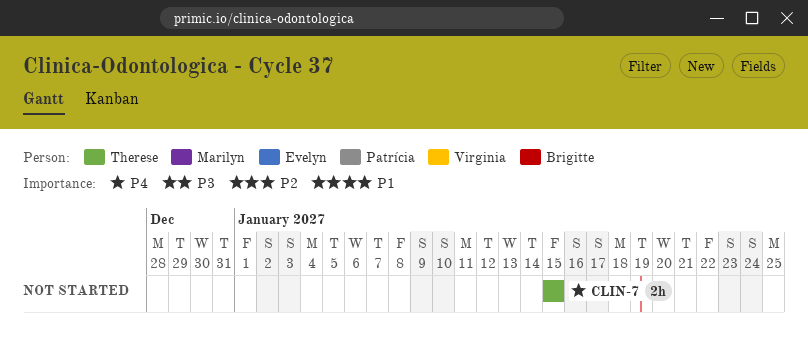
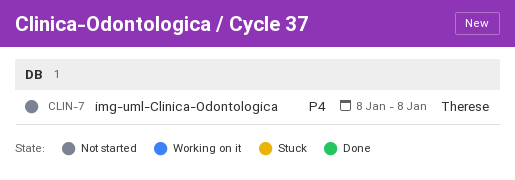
CLIN-7, start: Jan 15 -> Jan 8
CLIN-7, due: Jan 15 -> Jan 8

